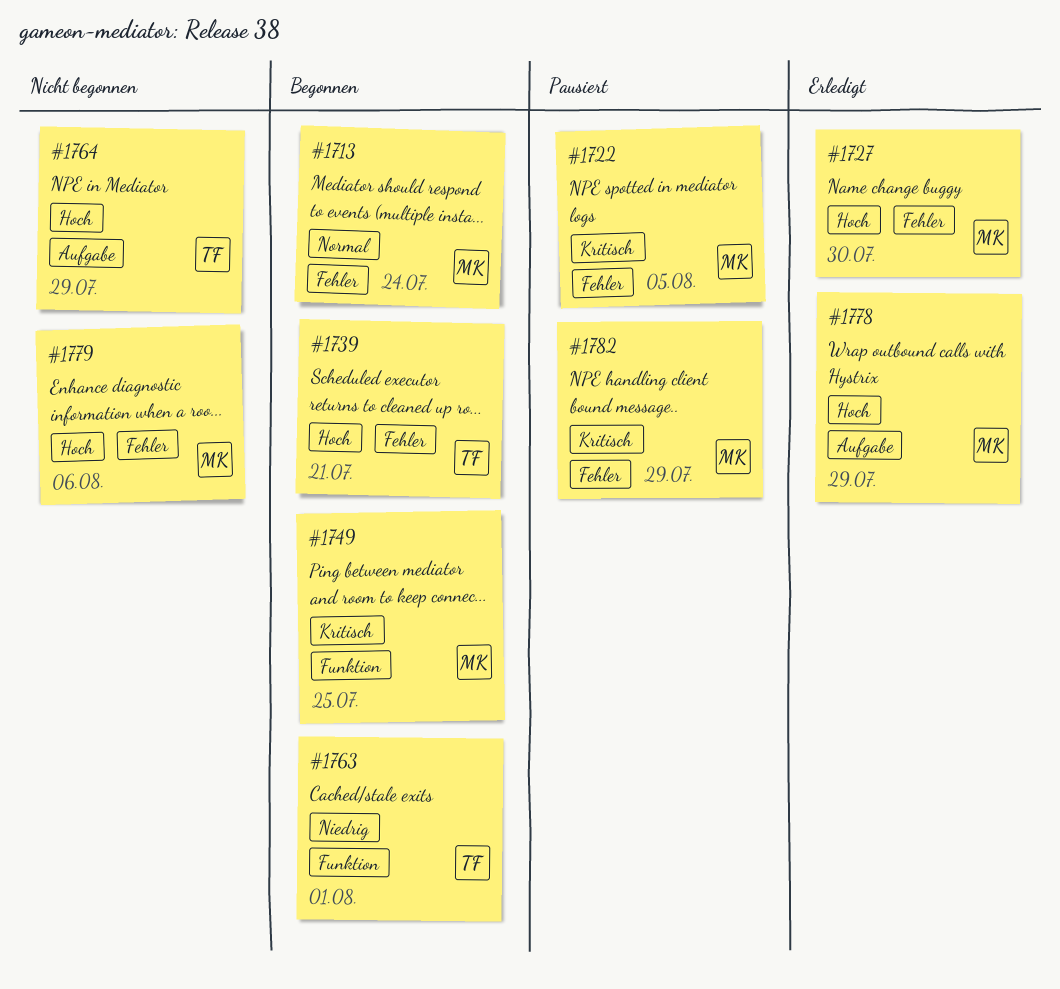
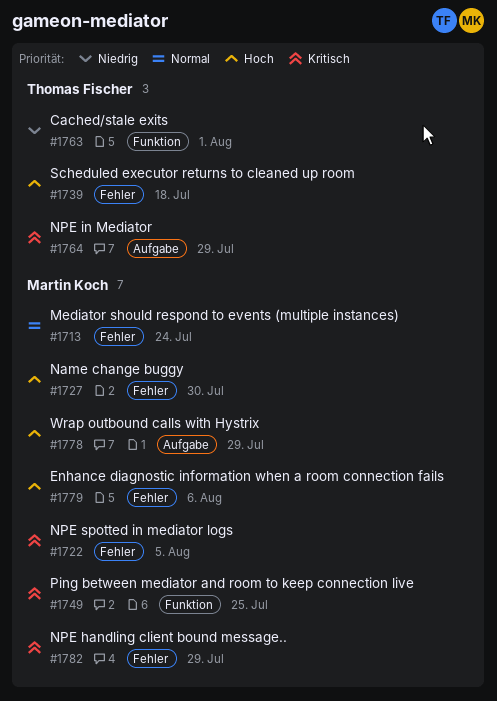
#1739, due: Jul 21 -> Jul 18
#1764, priority: Hoch -> Kritisch

